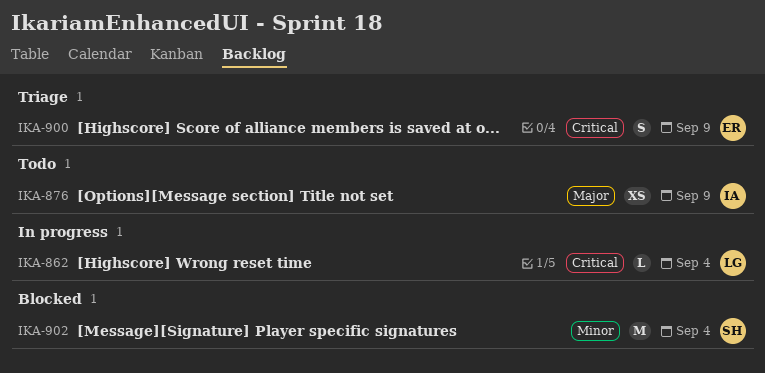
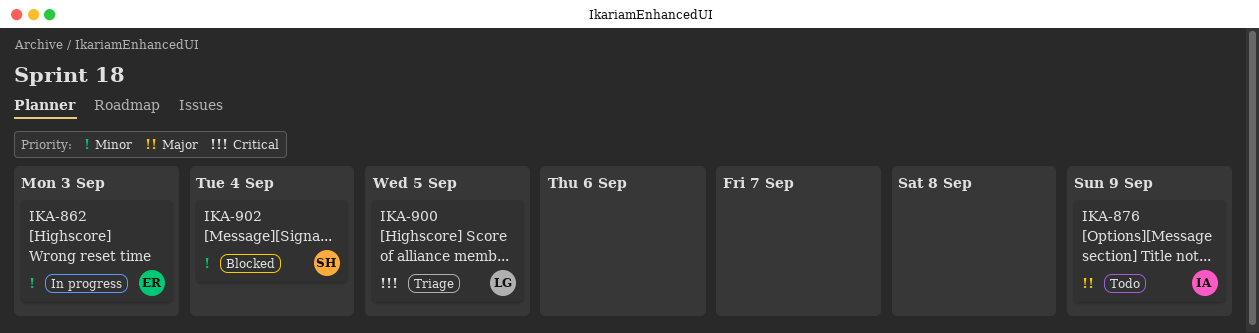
IKA-862, owner: LG -> ER
IKA-862, priority: Critical -> Minor
IKA-862, due: Sep 4 -> Sep 3
IKA-900, owner: ER -> LG
IKA-900, due: Sep 9 -> Sep 5

